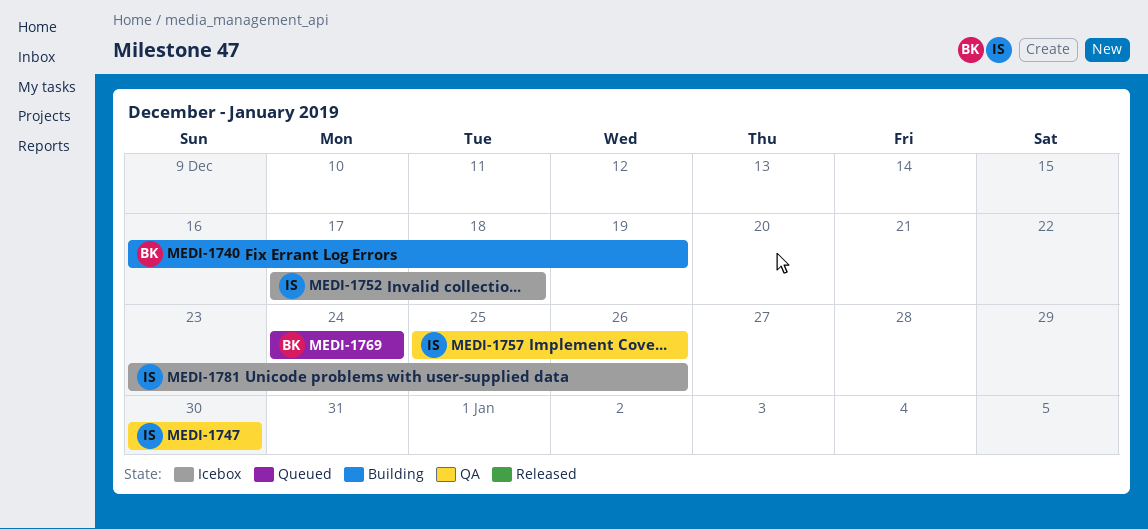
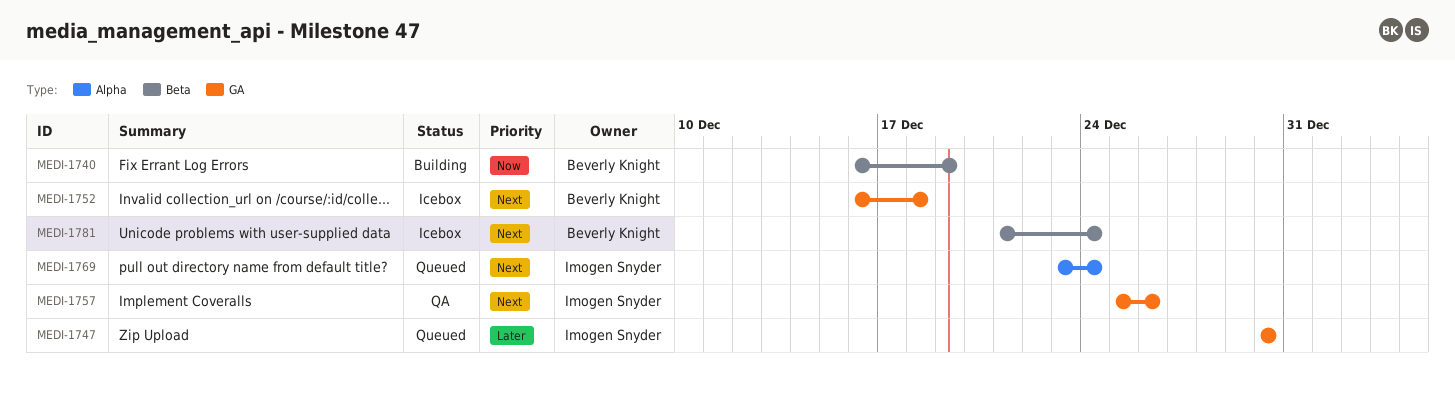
MEDI-1747, status: QA -> Queued
MEDI-1752, owner: Imogen Snyder -> Beverly Knight
MEDI-1752, start: Dec 17 -> Dec 16
MEDI-1769, owner: Beverly Knight -> Imogen Snyder
MEDI-1769, start: Dec 24 -> Dec 23
MEDI-1781, owner: Imogen Snyder -> Beverly Knight
MEDI-1781, start: Dec 23 -> Dec 21
MEDI-1781, due: Dec 26 -> Dec 24

